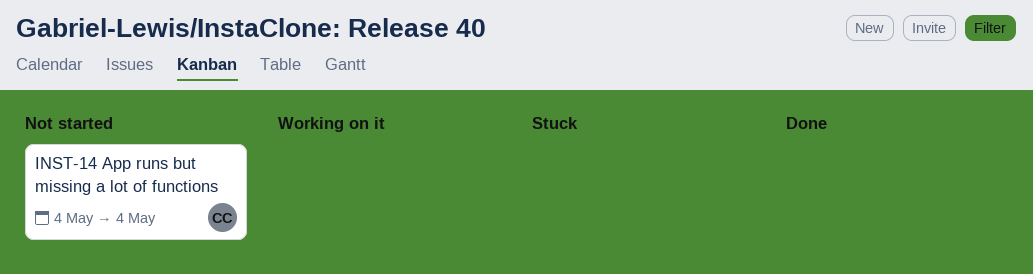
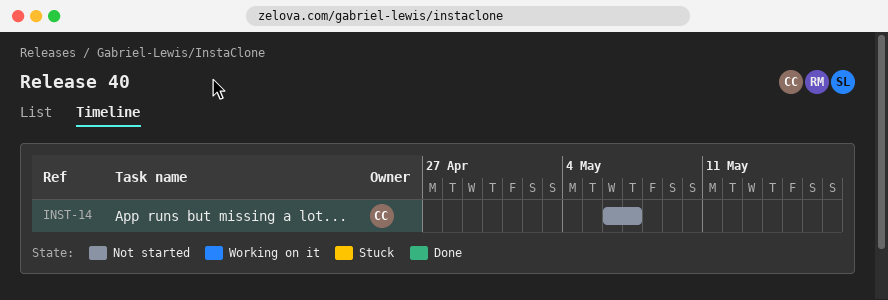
INST-14, start: May 4 -> May 6
INST-14, due: May 4 -> May 7

